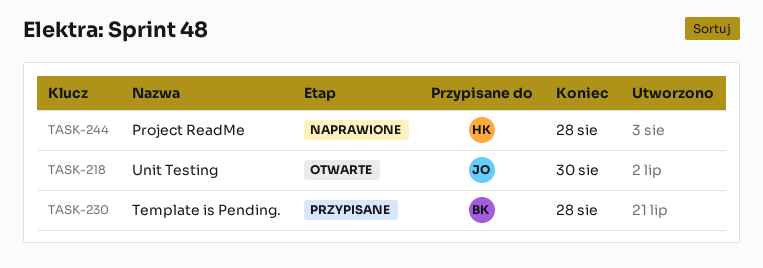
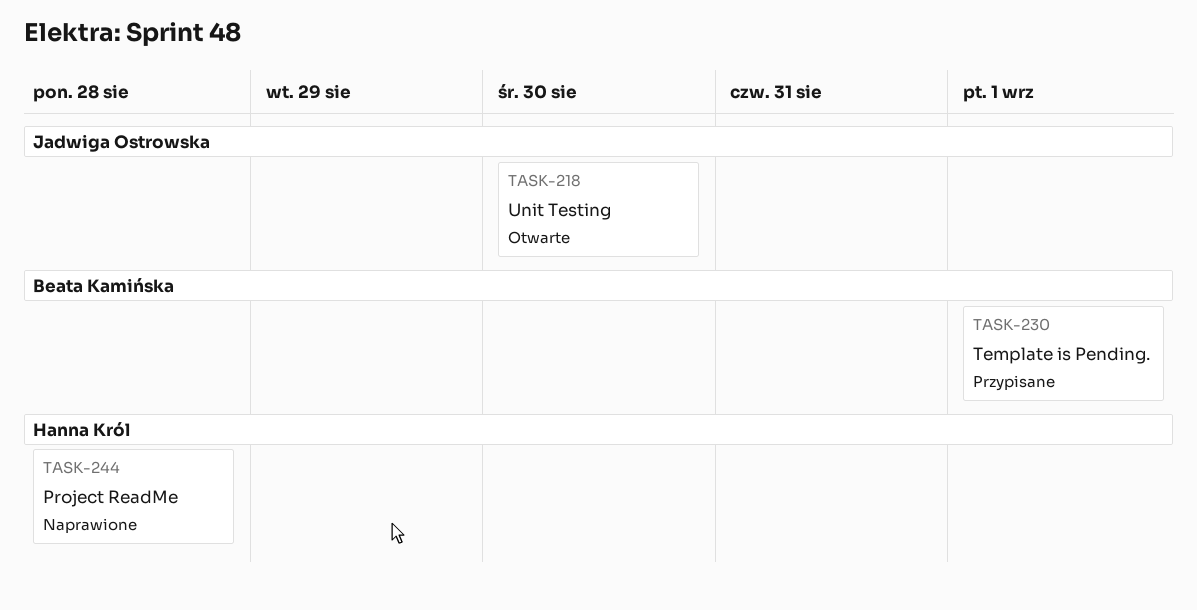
TASK-230, due: Aug 28 -> Sep 1

